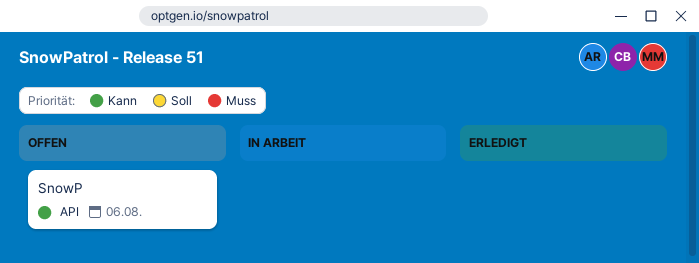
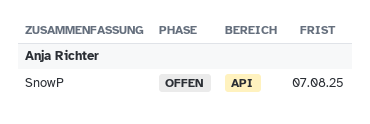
SnowP, due: Aug 6 -> Aug 7

